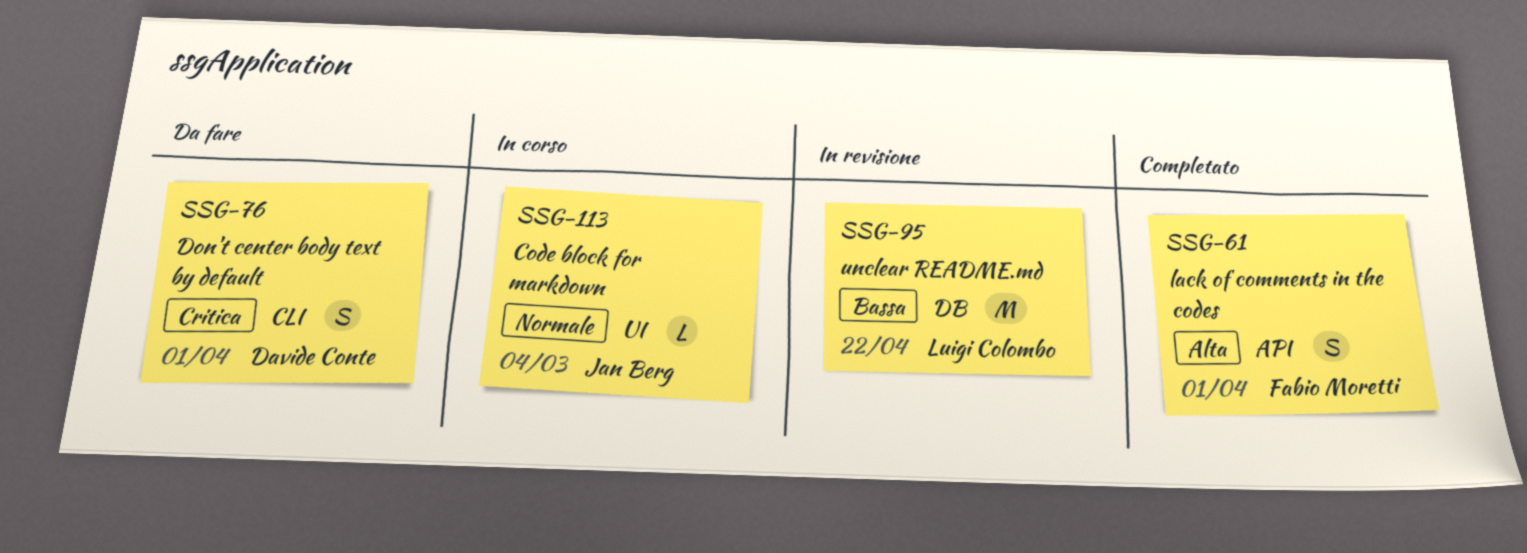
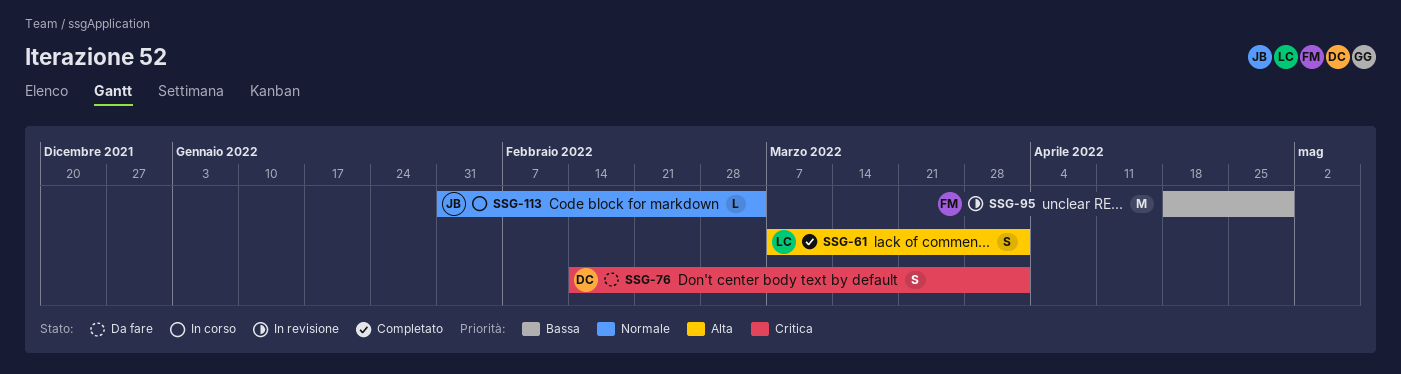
SSG-61, owner: Fabio Moretti -> Luigi Colombo
SSG-95, owner: Luigi Colombo -> Fabio Moretti
SSG-95, due: Apr 22 -> Apr 29

